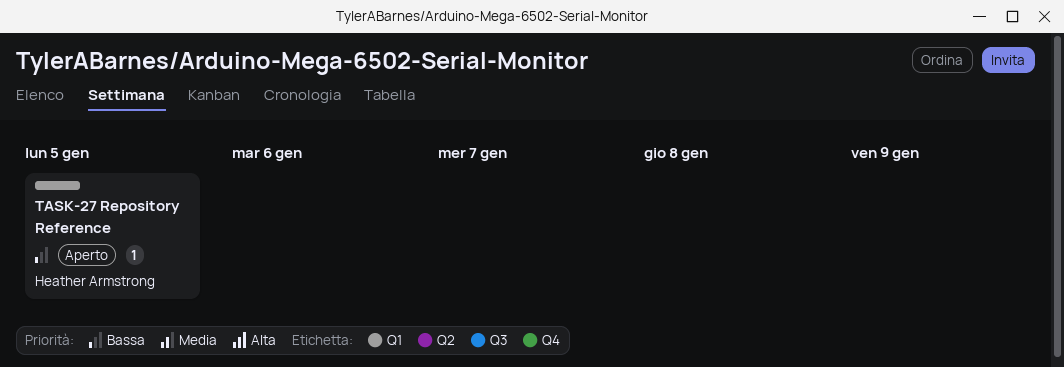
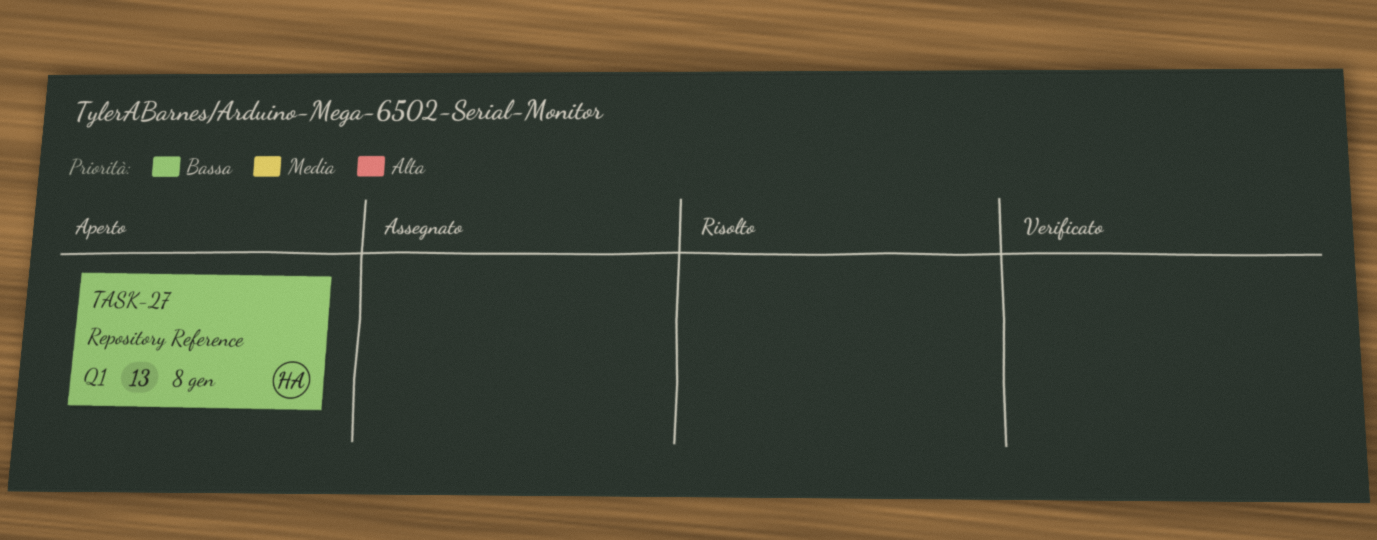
TASK-27, estimate: 1 -> 13
TASK-27, due: Jan 5 -> Jan 8

